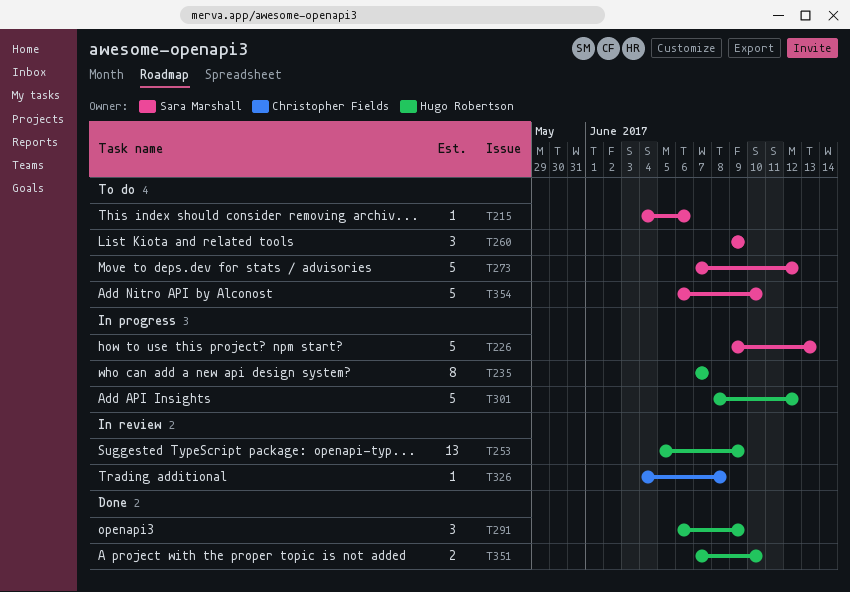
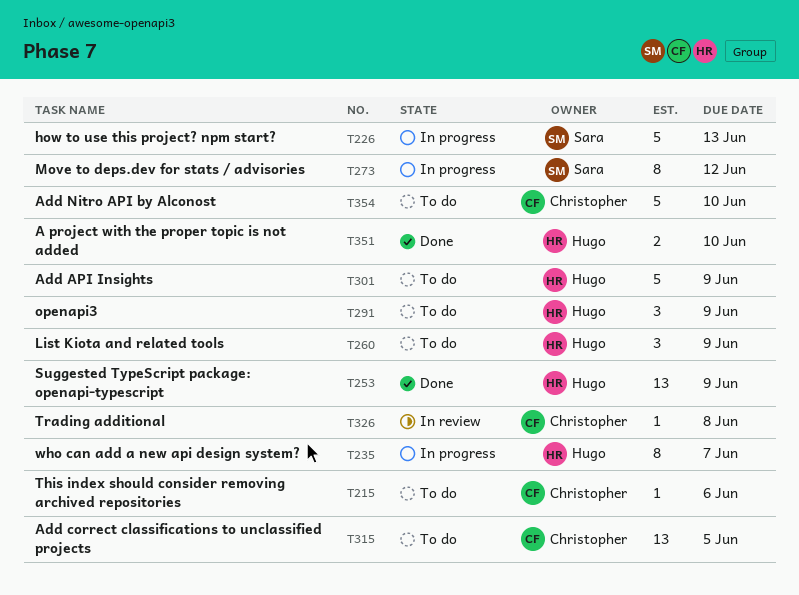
T215, owner: Sara Marshall -> Christopher Fields
T253, status: In review -> Done
T260, owner: Sara Marshall -> Hugo Robertson
T273, status: To do -> In progress
T273, estimate: 5 -> 8
T291, status: Done -> To do
T301, status: In progress -> To do
T301, due: Jun 12 -> Jun 9
T315: none -> present
T354, owner: Sara Marshall -> Christopher Fields

